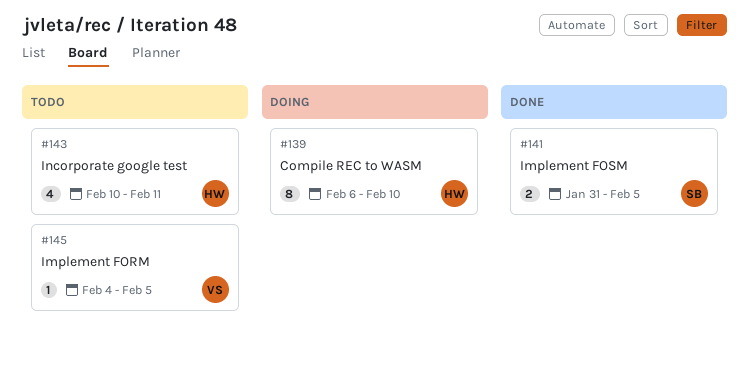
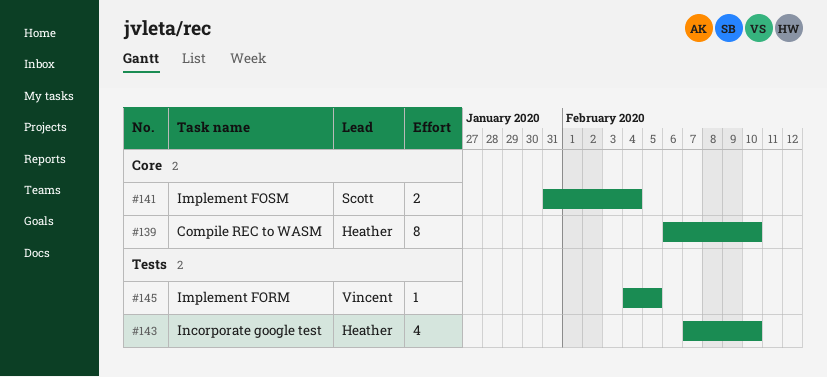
#141, due: Feb 5 -> Feb 4
#143, start: Feb 10 -> Feb 7
#143, due: Feb 11 -> Feb 10

